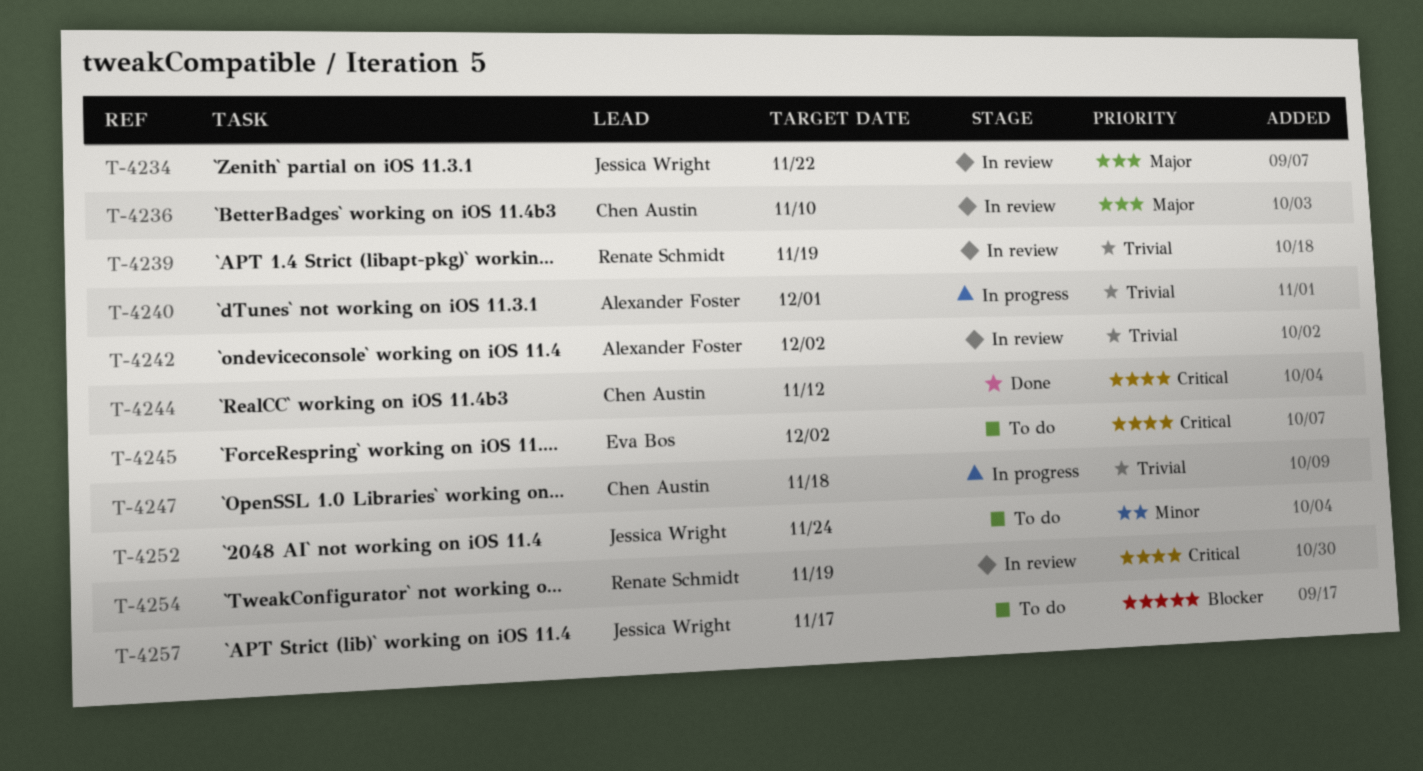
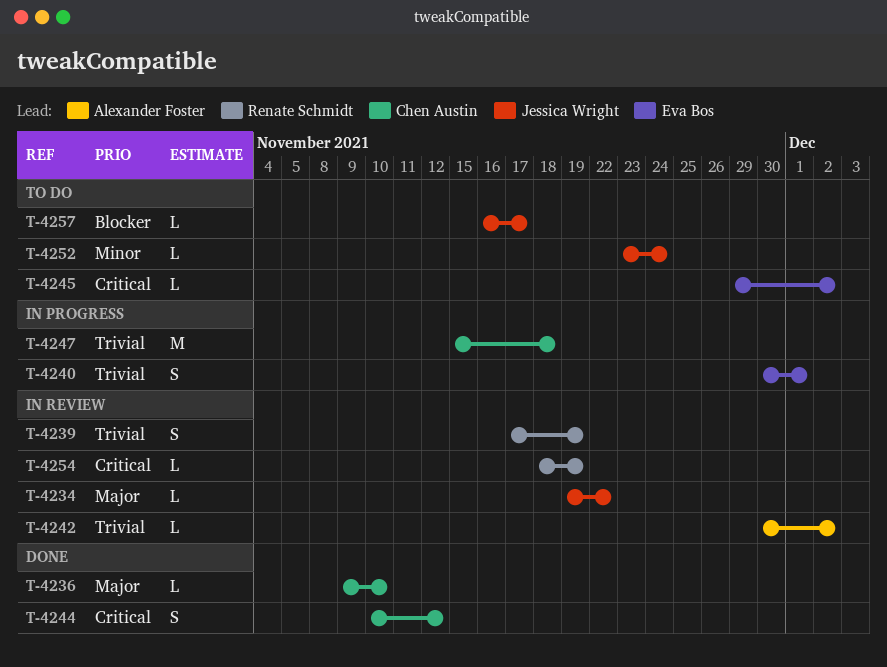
T-4236, status: In review -> Done
T-4240, owner: Alexander Foster -> Eva Bos

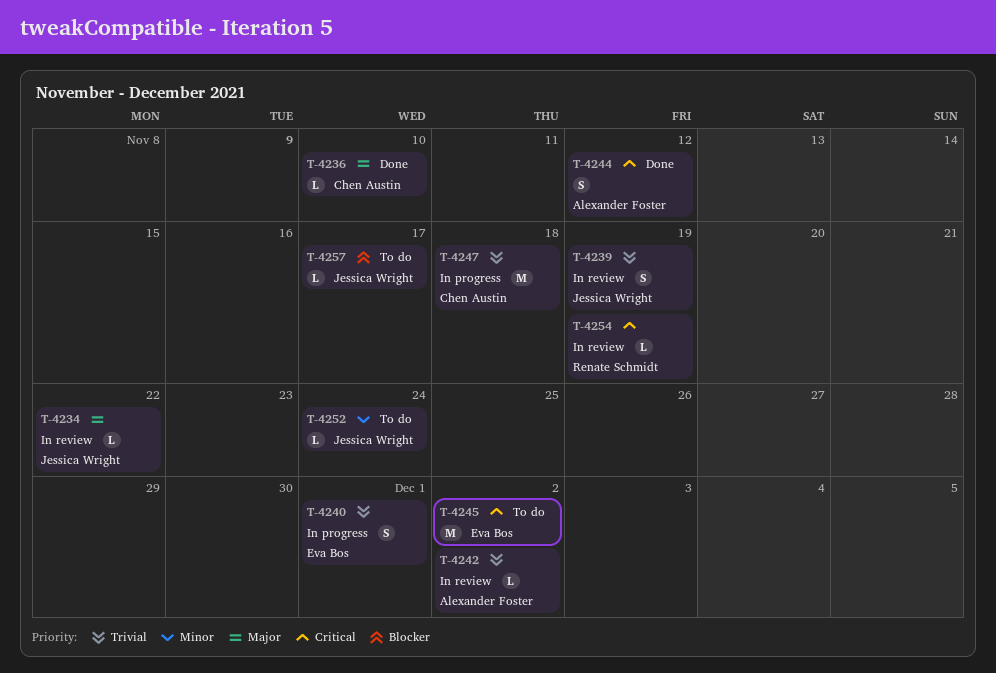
T-4239, owner: Renate Schmidt -> Jessica Wright
T-4244, owner: Chen Austin -> Alexander Foster
T-4245, estimate: L -> M

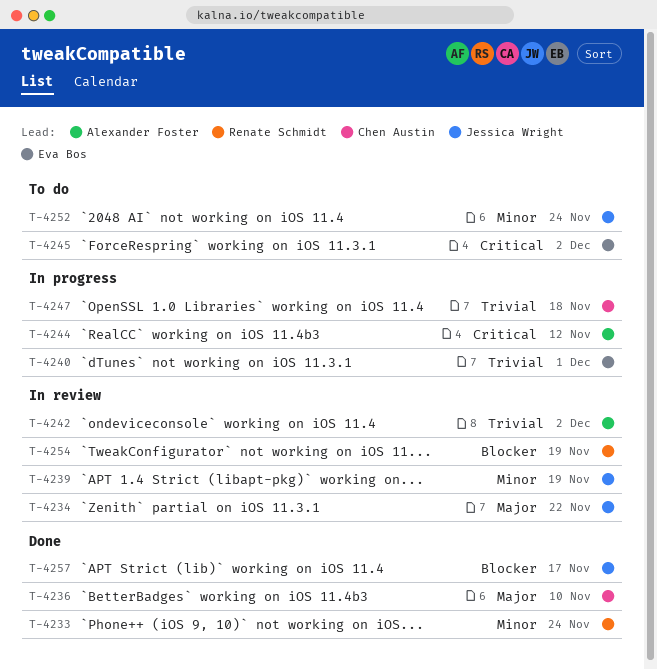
T-4233: none -> present
T-4239, priority: Trivial -> Minor
T-4244, status: Done -> In progress
T-4254, priority: Critical -> Blocker
T-4257, status: To do -> Done

